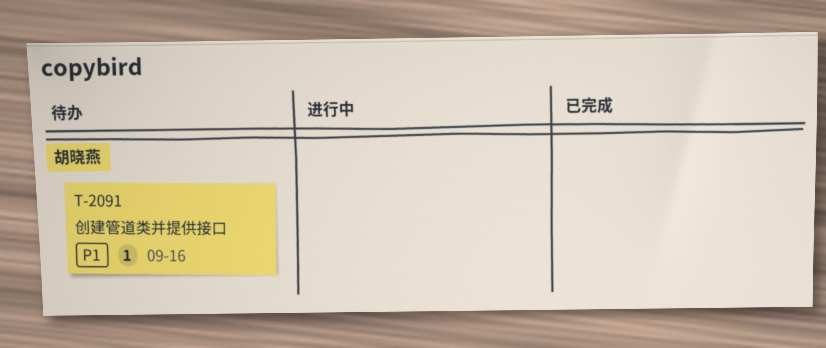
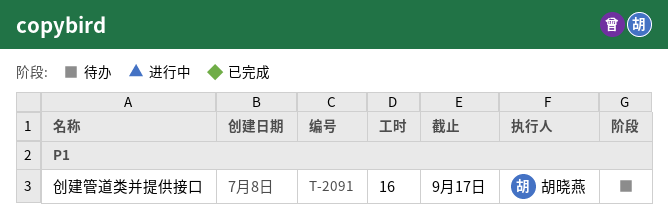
T-2091, estimate: 1 -> 16
T-2091, due: Sep 16 -> Sep 17

